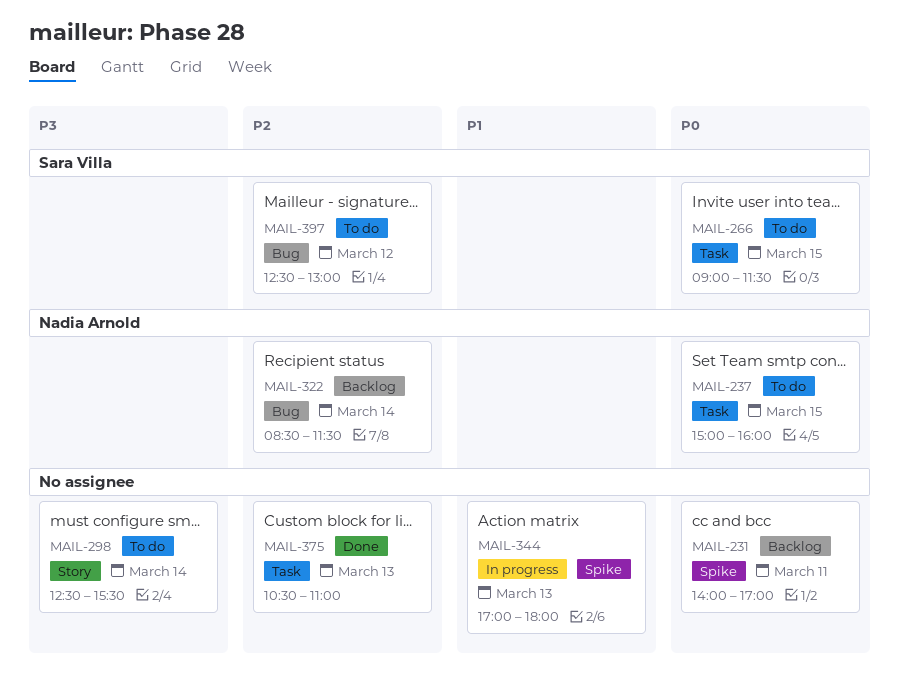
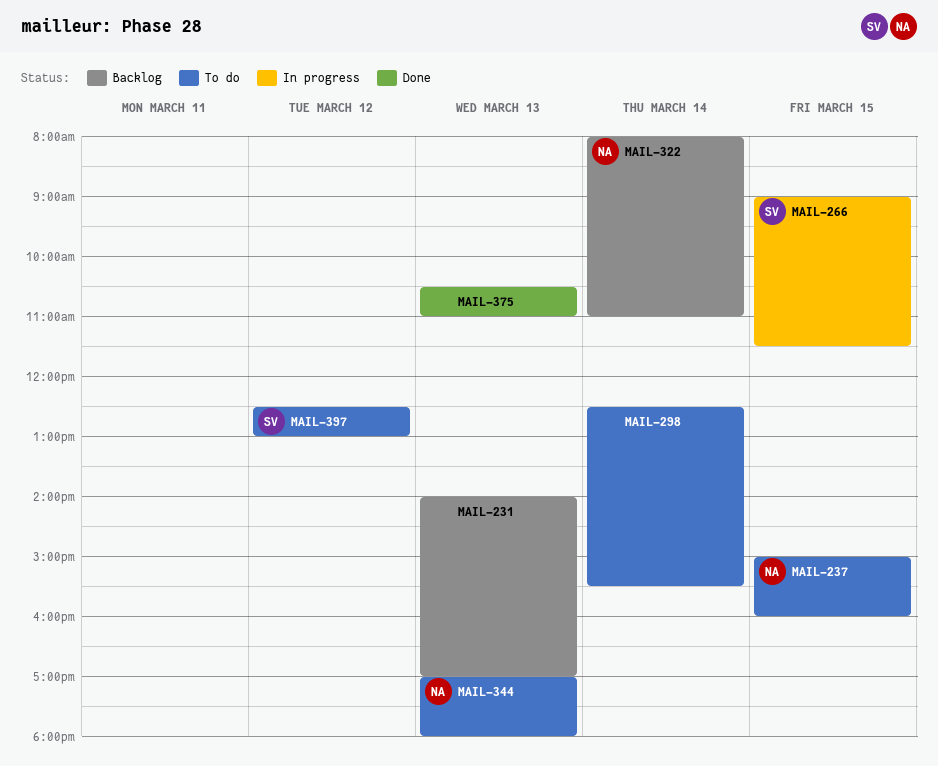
MAIL-231, day: Mar 11 -> Mar 13
MAIL-266, status: To do -> In progress
MAIL-322, begins: 08:30 -> 08:00
MAIL-322, ends: 11:30 -> 11:00
MAIL-344, status: In progress -> To do
MAIL-344, owner: none -> Nadia Arnold

